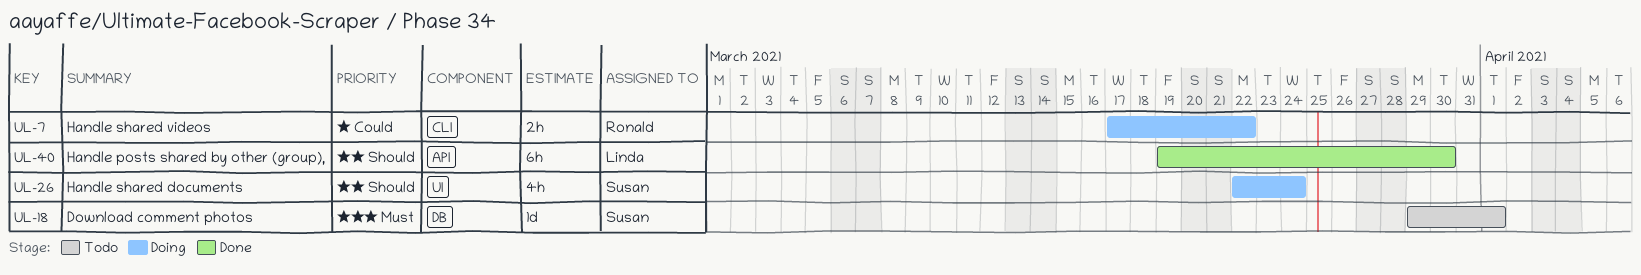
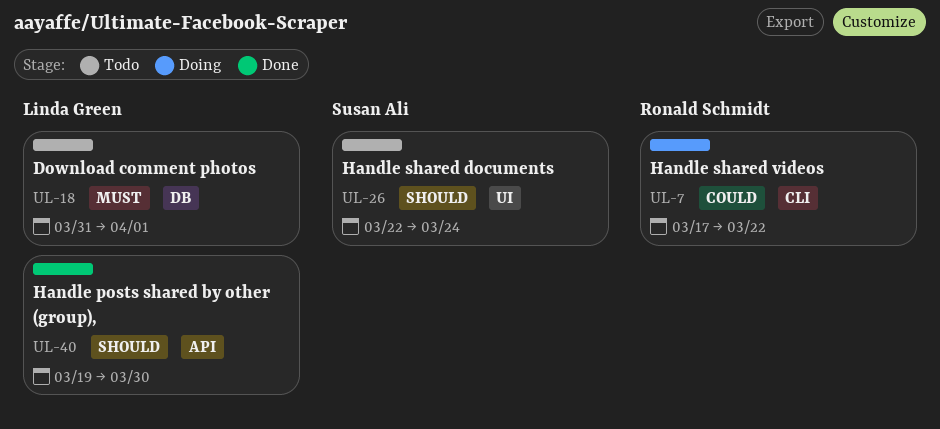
UL-18, owner: Susan Ali -> Linda Green
UL-18, start: Mar 29 -> Mar 31
UL-26, status: Doing -> Todo

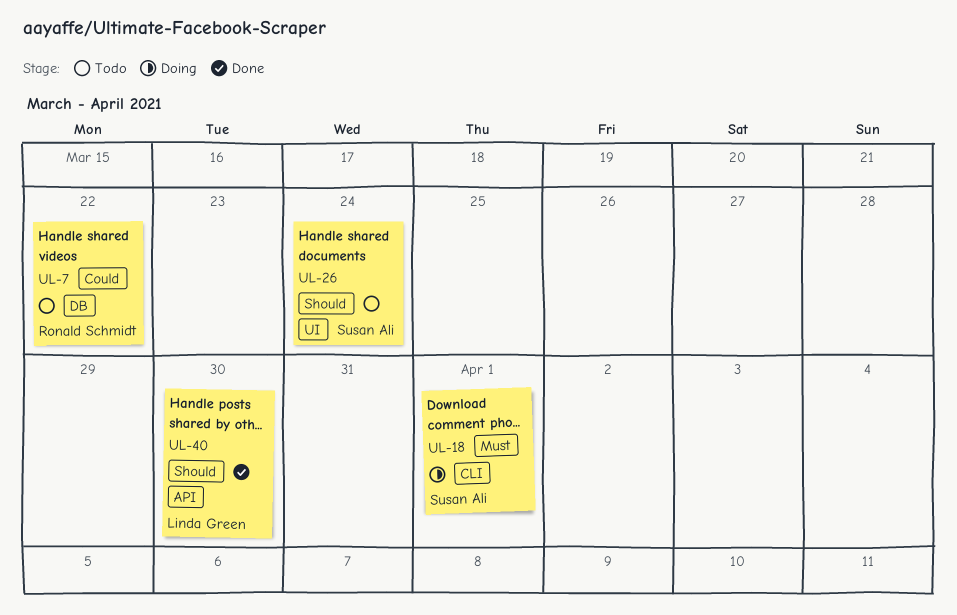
UL-7, status: Doing -> Todo
UL-7, label: CLI -> DB
UL-18, status: Todo -> Doing
UL-18, owner: Linda Green -> Susan Ali
UL-18, label: DB -> CLI

